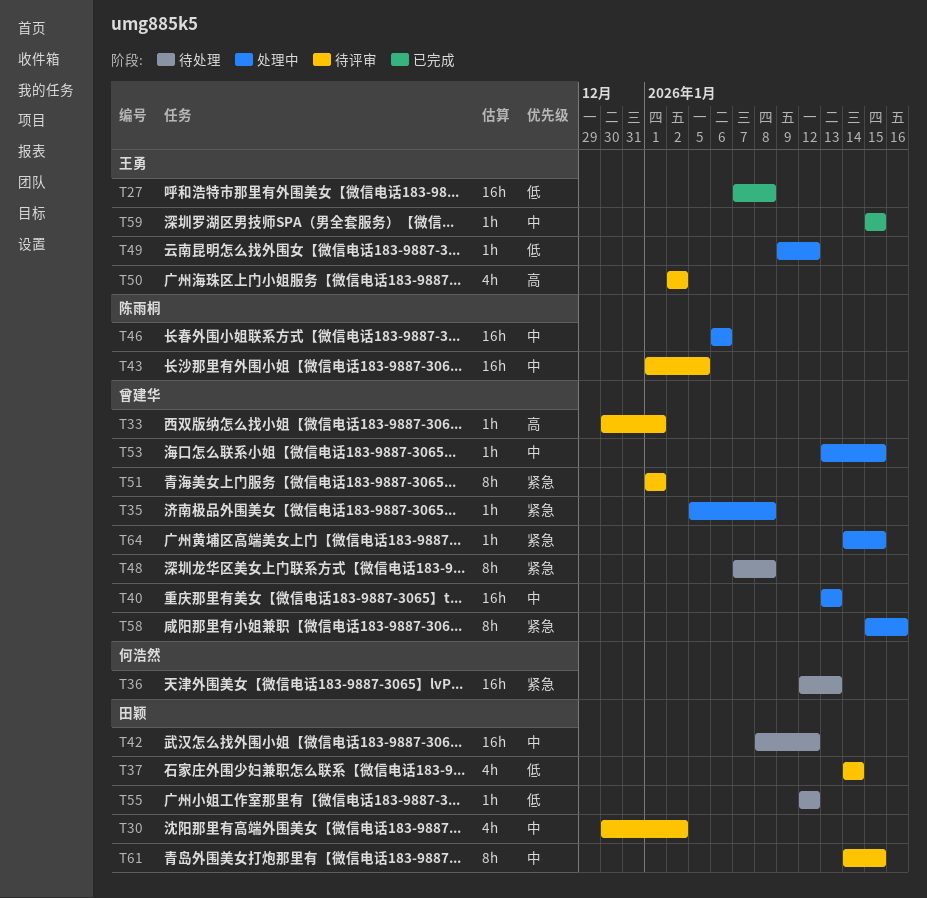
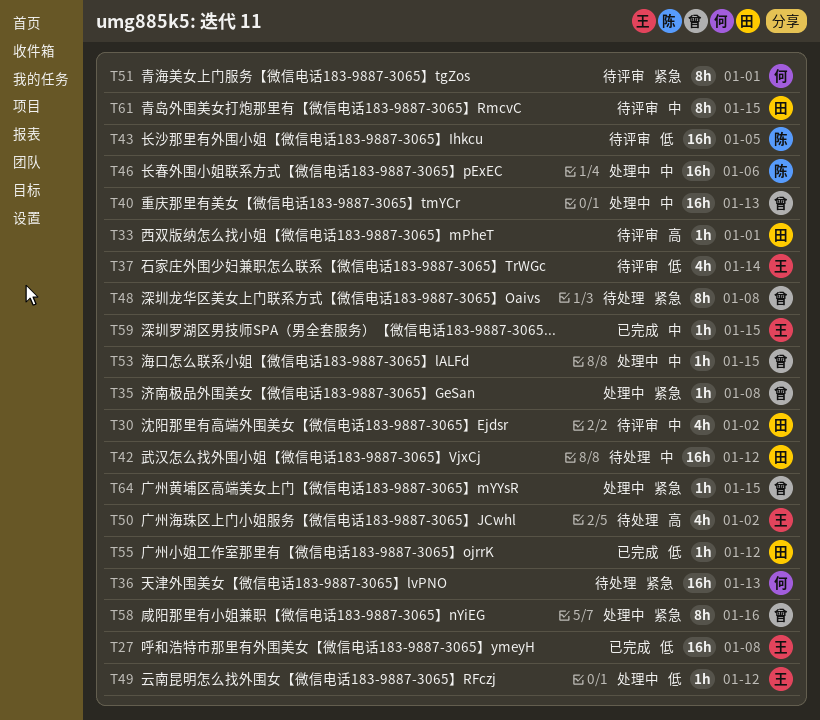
T33, owner: 曾建华 -> 田颖
T37, owner: 田颖 -> 王勇
T43, priority: 中 -> 低
T50, status: 待评审 -> 待处理
T51, owner: 曾建华 -> 何浩然
T55, status: 待处理 -> 已完成

